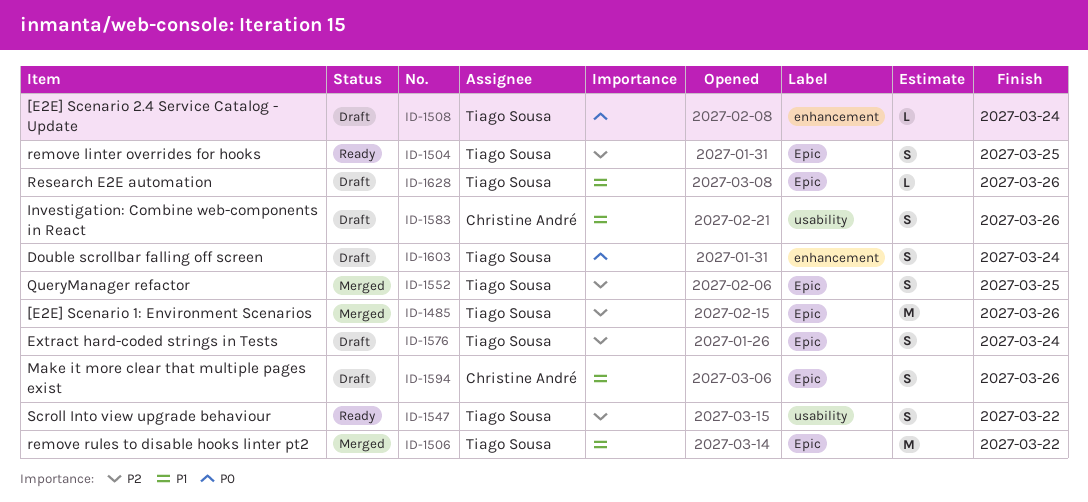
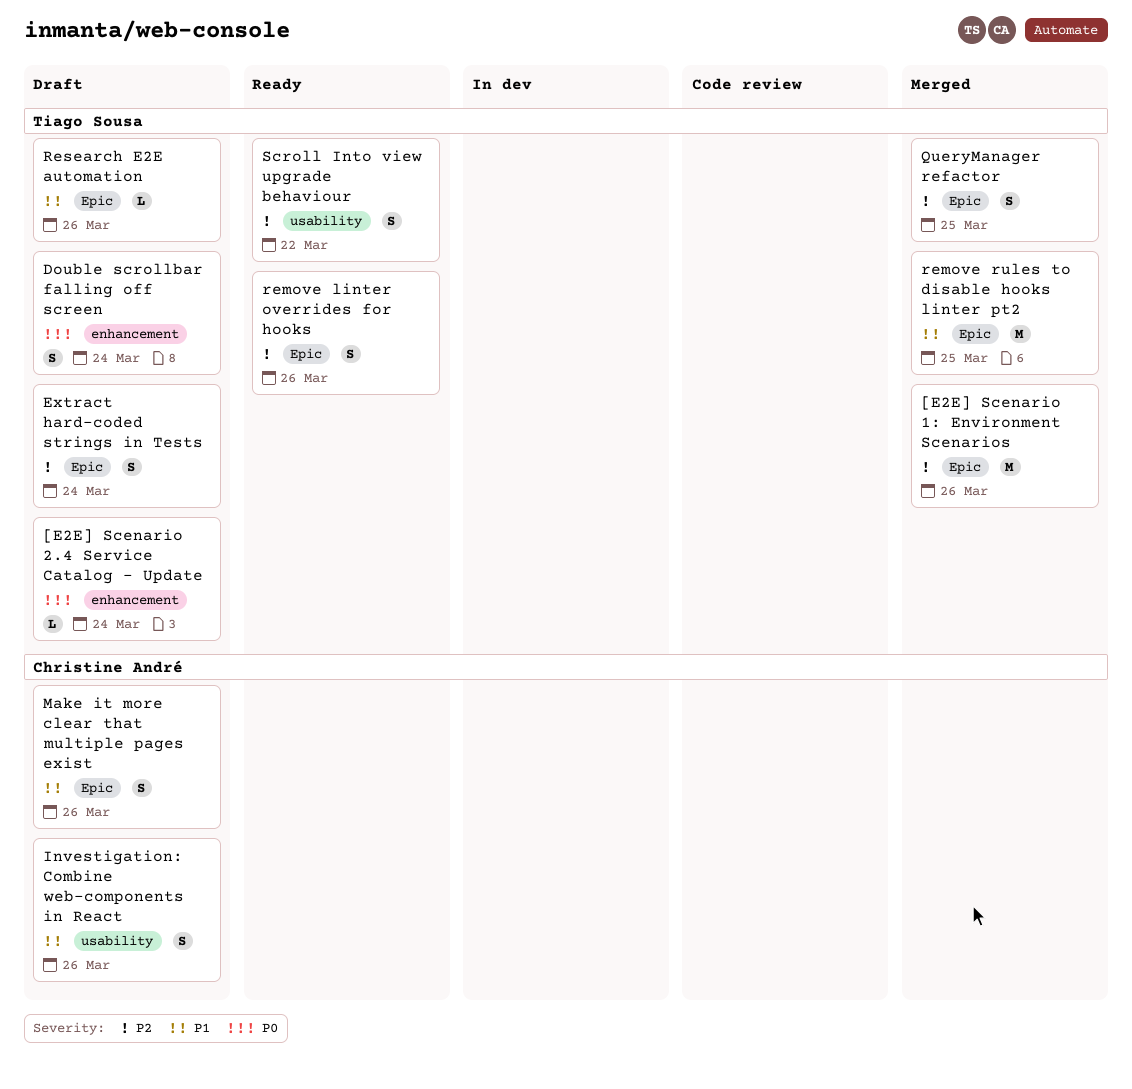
remove linter overrides for hooks, due: Mar 25 -> Mar 26
remove rules to disable hooks linter pt2, due: Mar 22 -> Mar 25

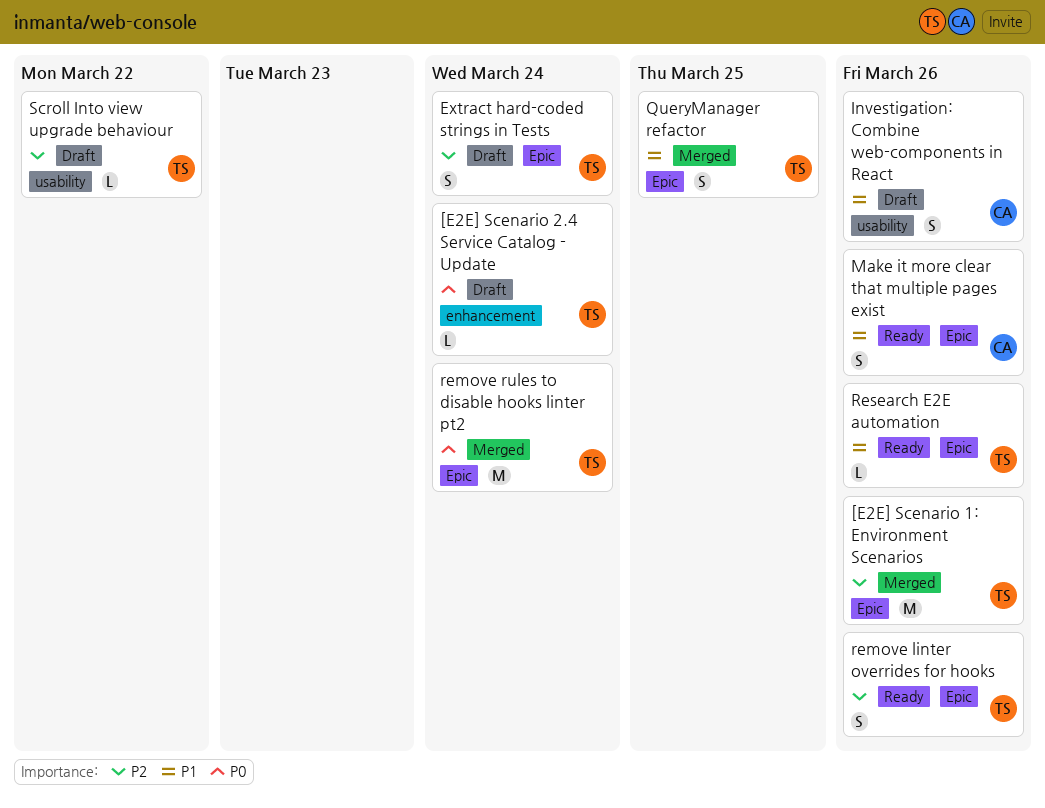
Double scrollbar falling off screen: present -> none
Make it more clear that multiple pages exist, status: Draft -> Ready
QueryManager refactor, priority: P2 -> P1
remove rules to disable hooks linter pt2, priority: P1 -> P0
remove rules to disable hooks linter pt2, due: Mar 25 -> Mar 24
Research E2E automation, status: Draft -> Ready
Scroll Into view upgrade behaviour, status: Ready -> Draft
Scroll Into view upgrade behaviour, estimate: S -> L

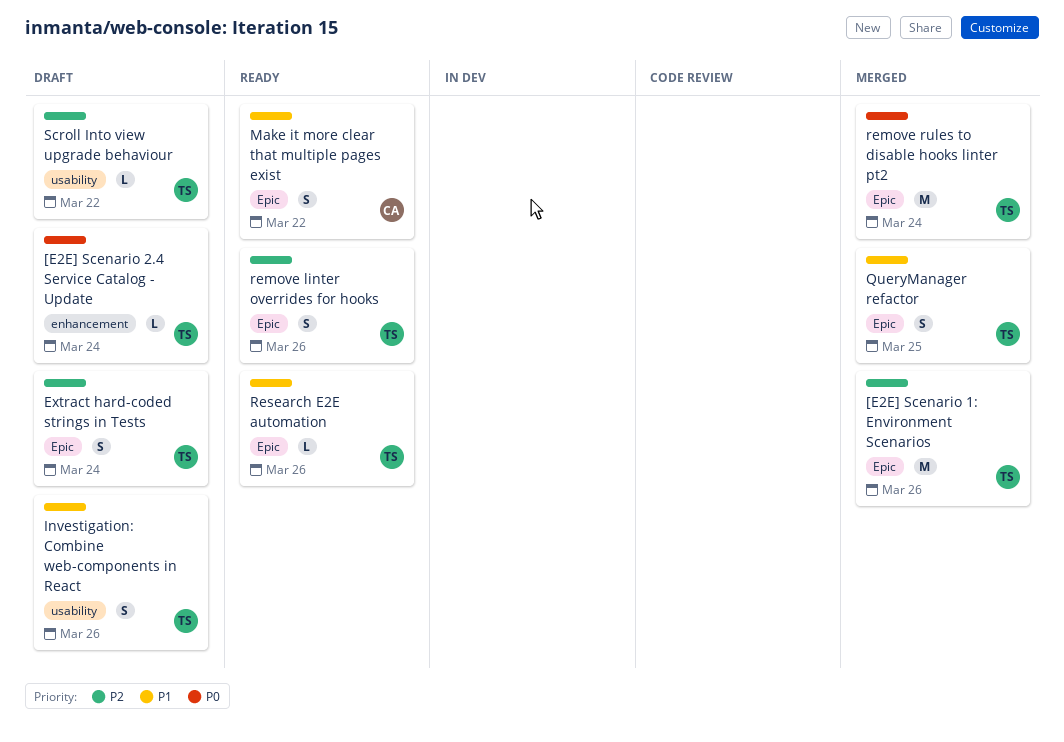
Investigation: Combine web-components in React, owner: CA -> TS
Make it more clear that multiple pages exist, due: Mar 26 -> Mar 22

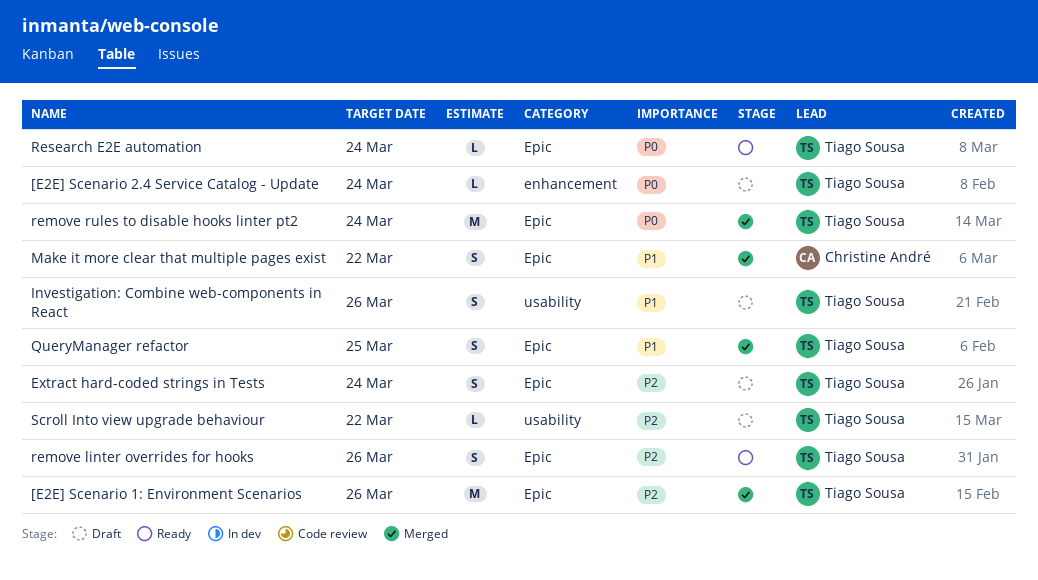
Make it more clear that multiple pages exist, status: Ready -> Merged
Research E2E automation, priority: P1 -> P0
Research E2E automation, due: Mar 26 -> Mar 24

